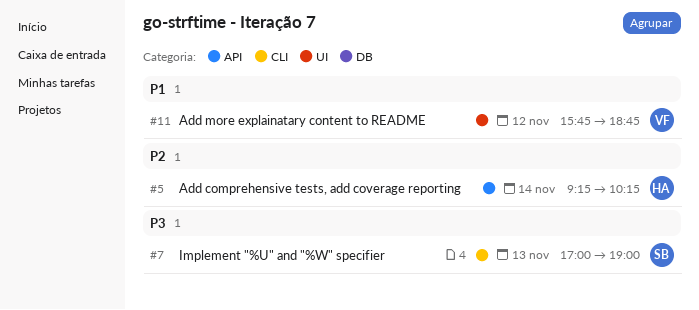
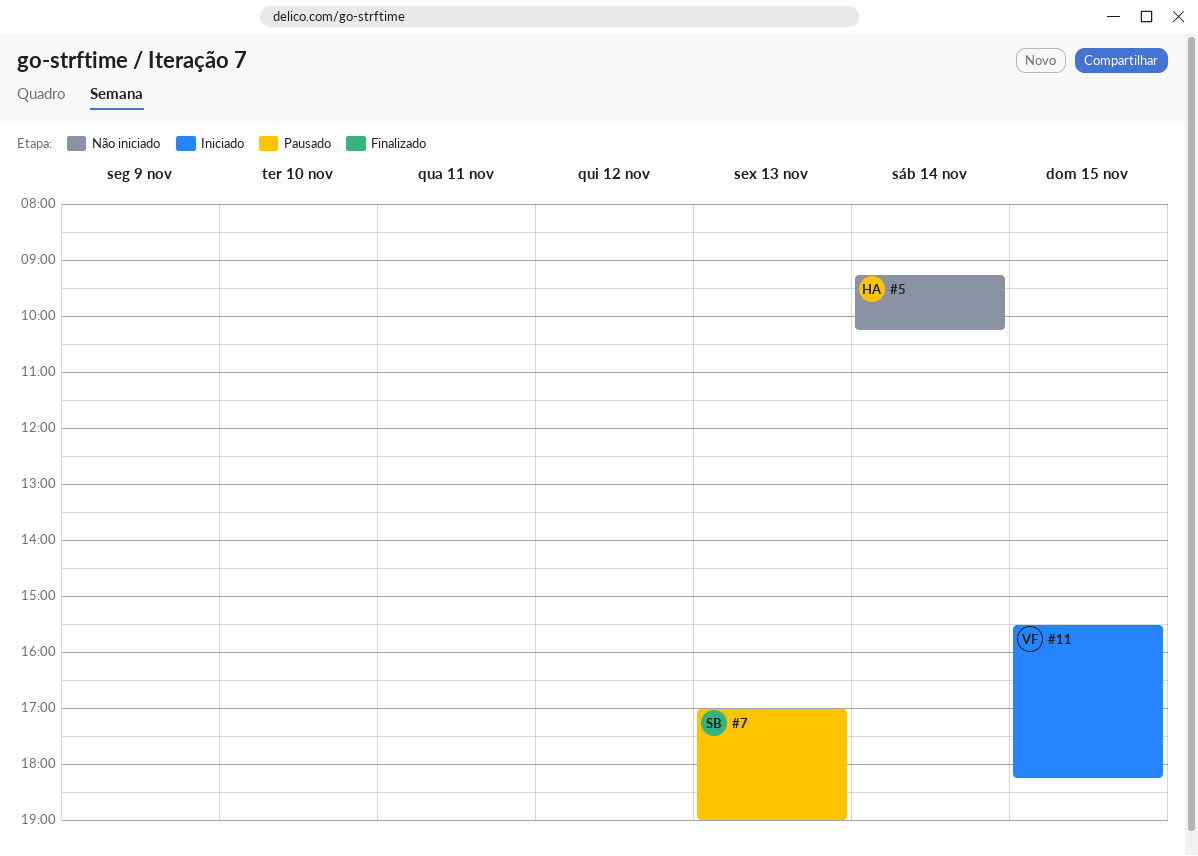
#11, day: Nov 12 -> Nov 15
#11, begins: 15:45 -> 15:30
#11, ends: 18:45 -> 18:15

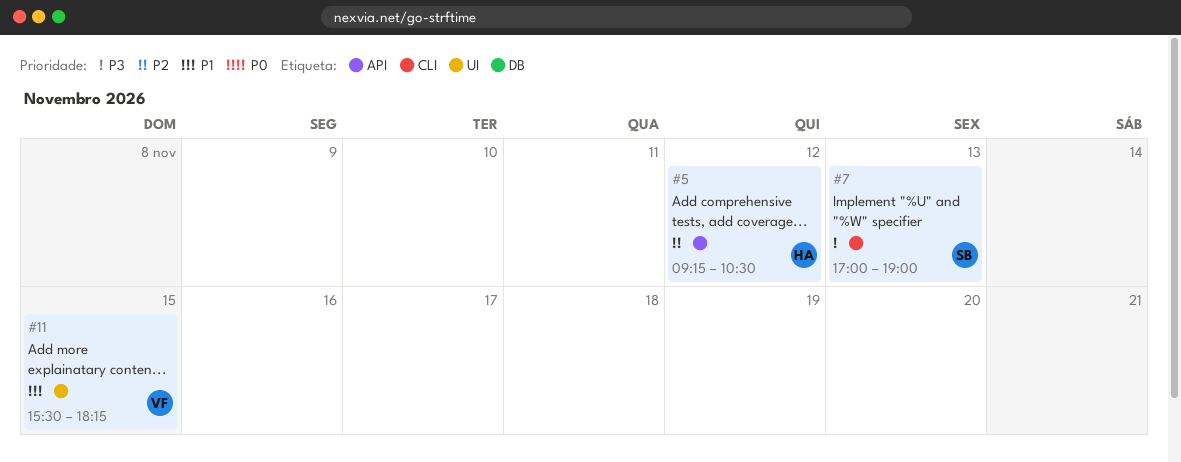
#5, day: Nov 14 -> Nov 12
#5, ends: 10:15 -> 10:30

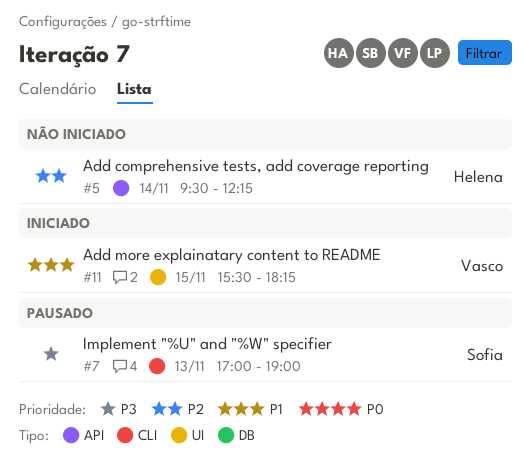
#5, day: Nov 12 -> Nov 14
#5, begins: 09:15 -> 09:30
#5, ends: 10:30 -> 12:15

